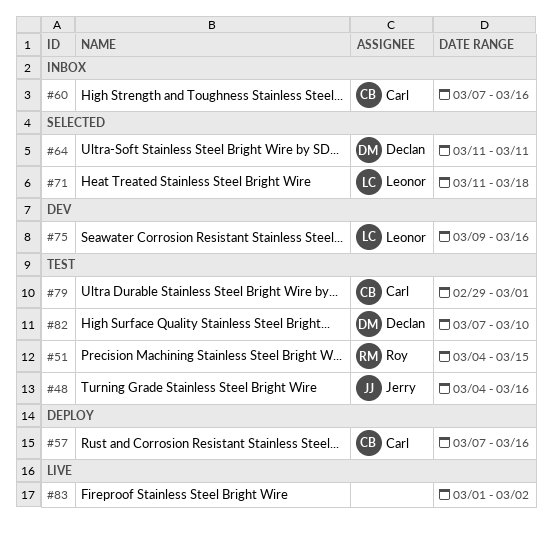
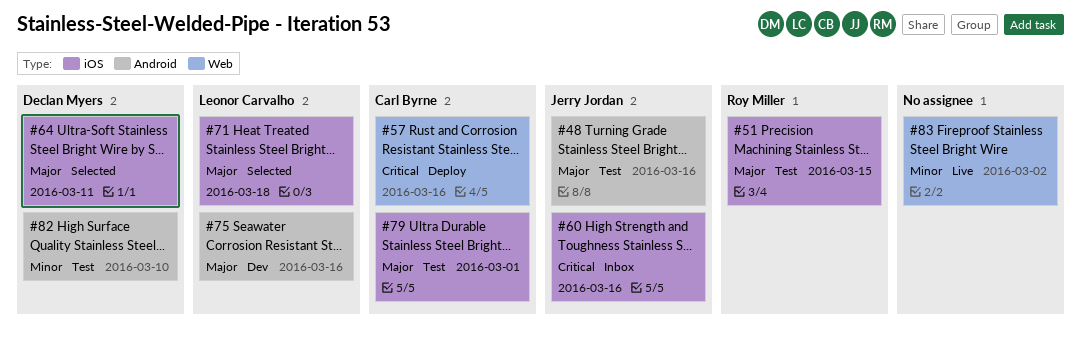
#60, owner: Carl Byrne -> Jerry Jordan

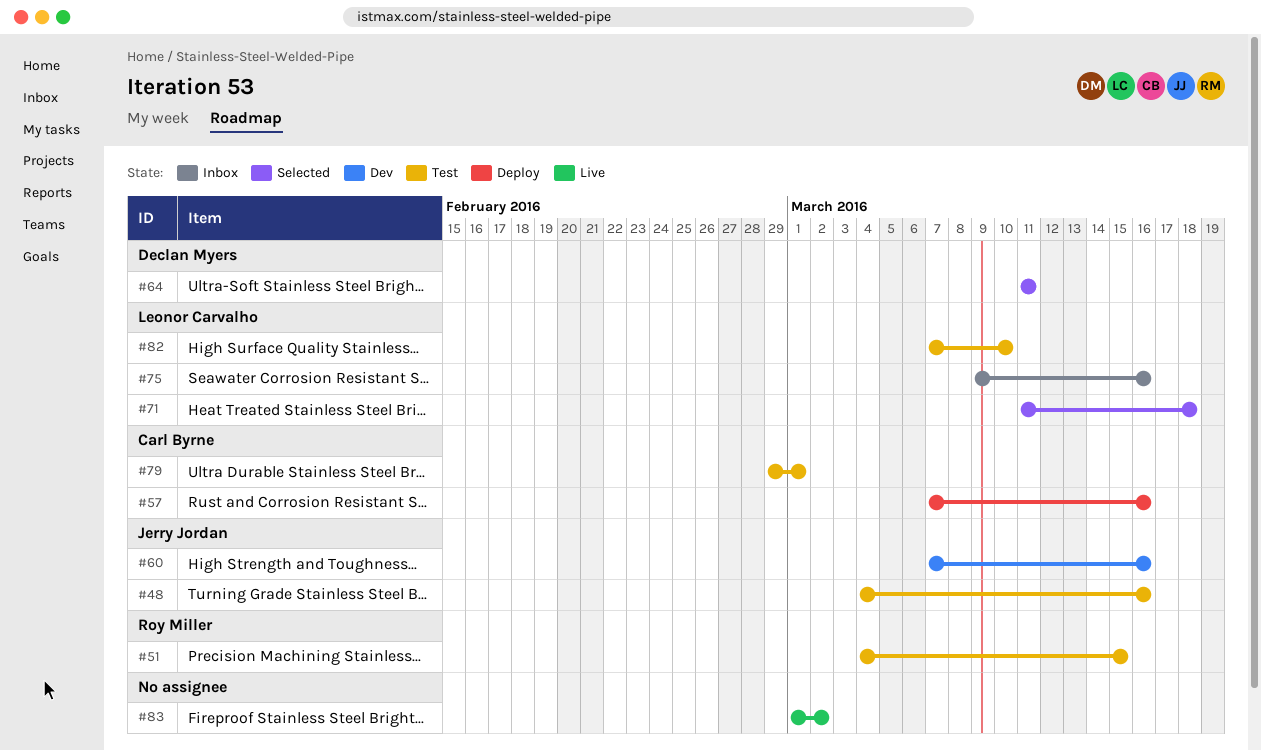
#60, status: Inbox -> Dev
#75, status: Dev -> Inbox
#82, owner: Declan Myers -> Leonor Carvalho

